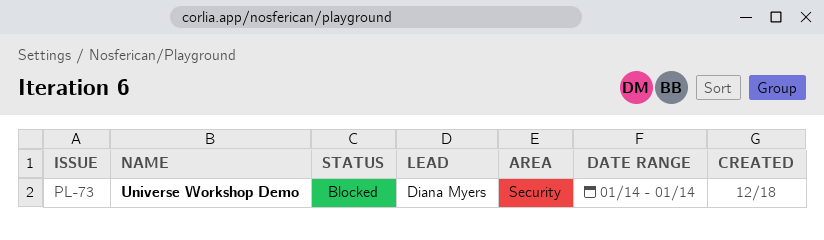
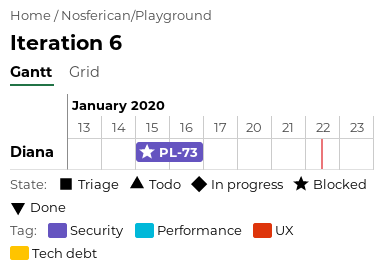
PL-73, start: Jan 14 -> Jan 15
PL-73, due: Jan 14 -> Jan 16

